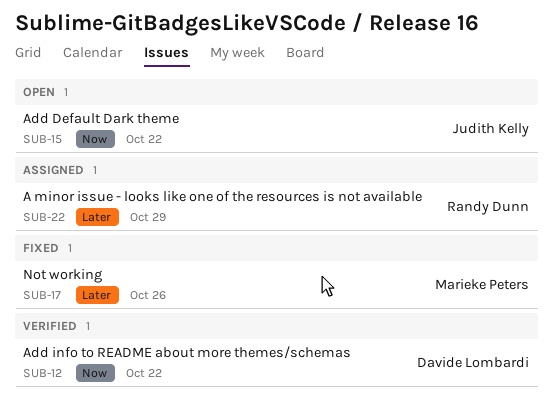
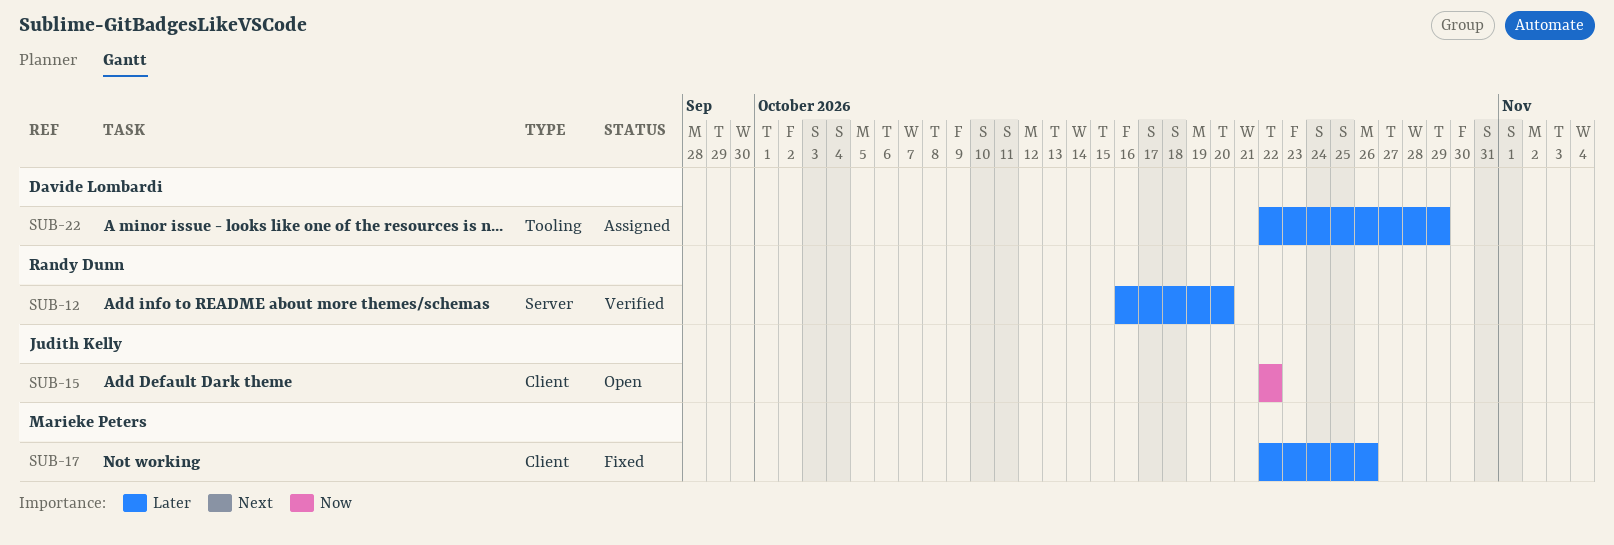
SUB-12, owner: Davide Lombardi -> Randy Dunn
SUB-12, priority: Now -> Later
SUB-12, due: Oct 22 -> Oct 20
SUB-22, owner: Randy Dunn -> Davide Lombardi

